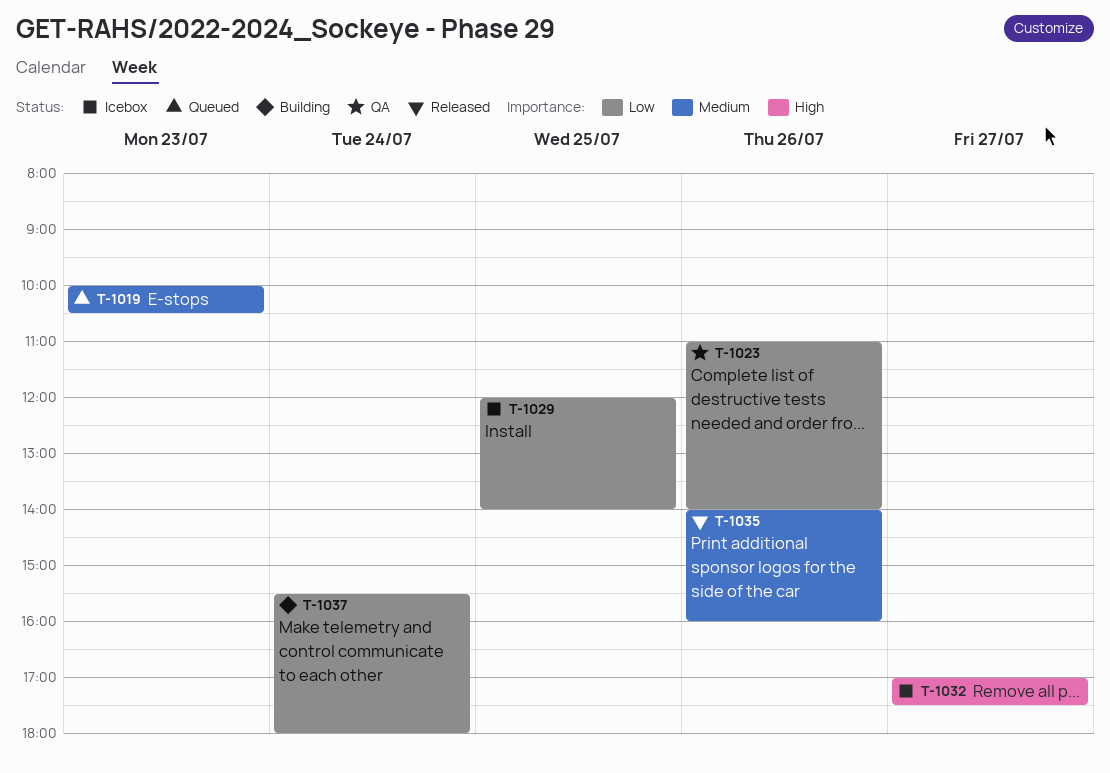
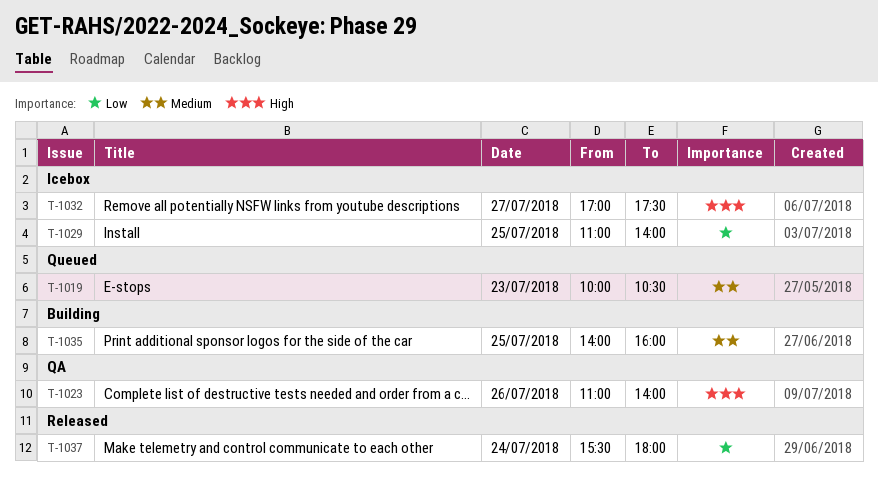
T-1023, priority: Low -> High
T-1029, begins: 12:00 -> 11:00
T-1035, status: Released -> Building
T-1035, day: Jul 26 -> Jul 25
T-1037, status: Building -> Released

